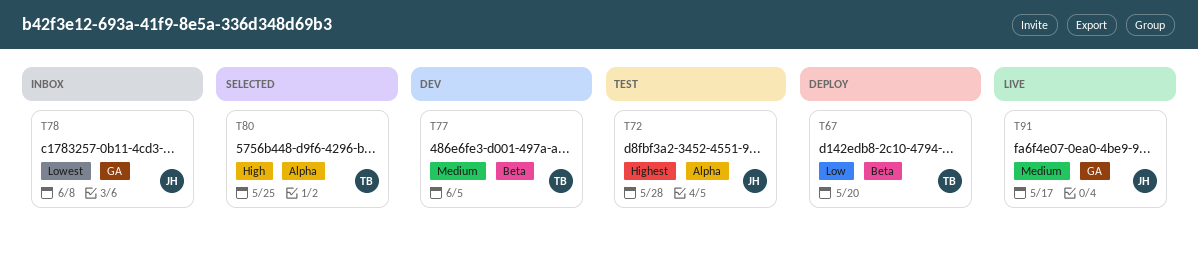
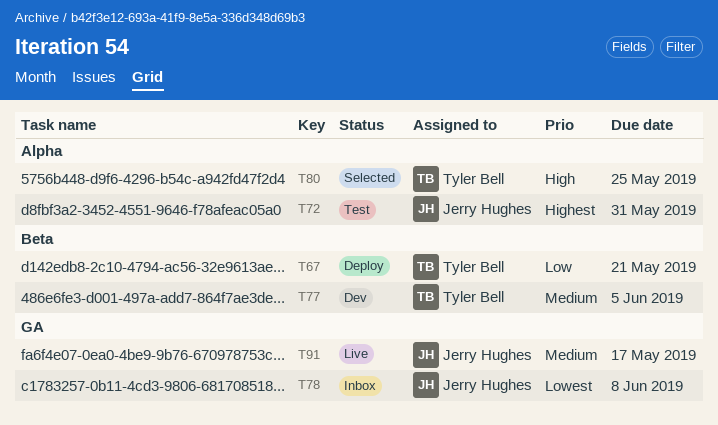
T67, due: May 20 -> May 21
T72, due: May 28 -> May 31

